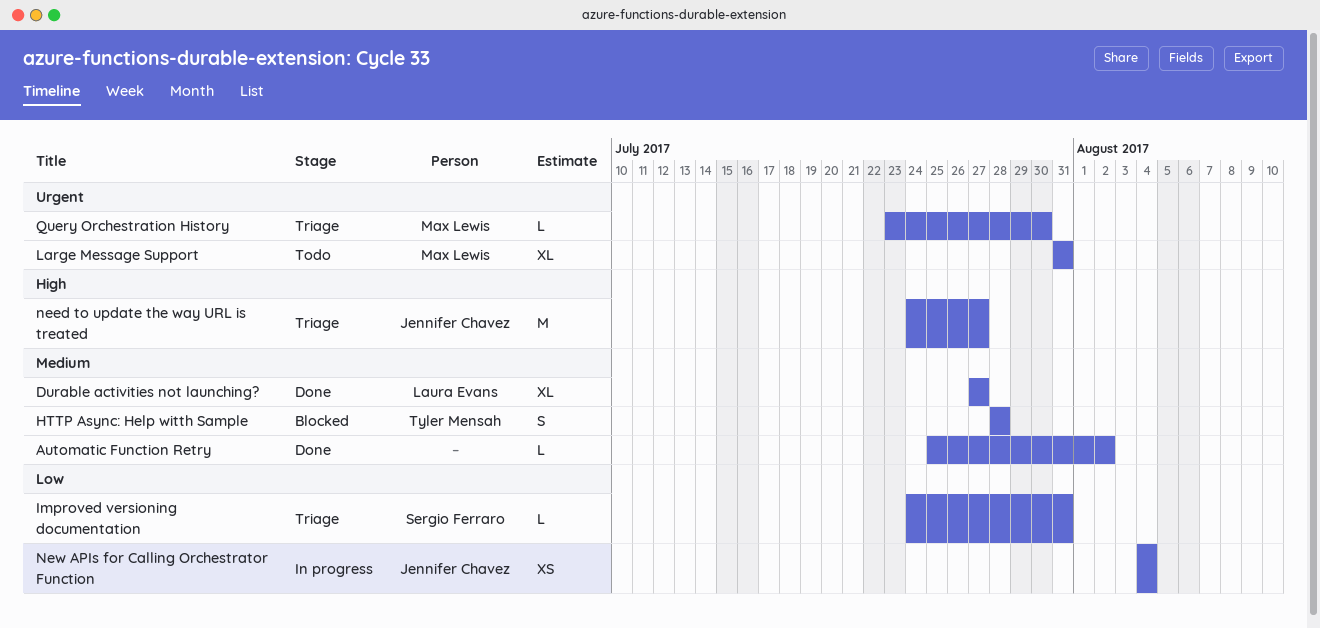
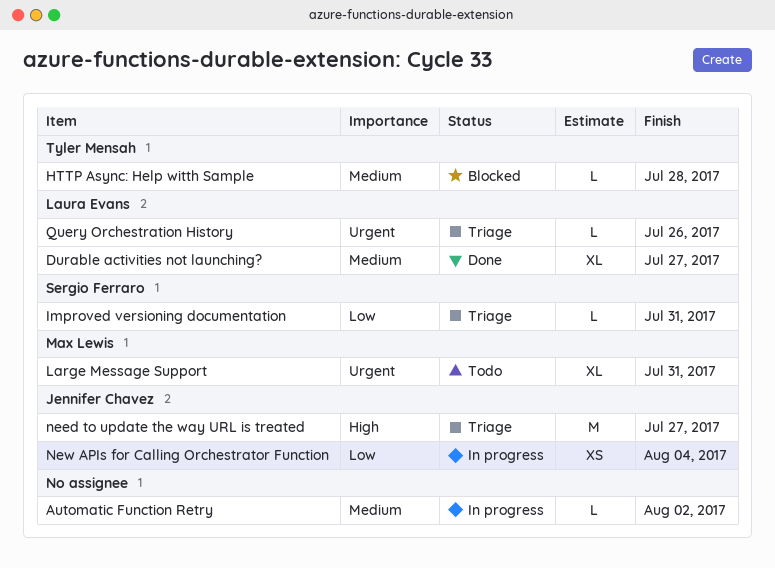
Automatic Function Retry, status: Done -> In progress
HTTP Async: Help witth Sample, estimate: S -> L
Query Orchestration History, owner: Max Lewis -> Laura Evans
Query Orchestration History, due: Jul 30 -> Jul 26

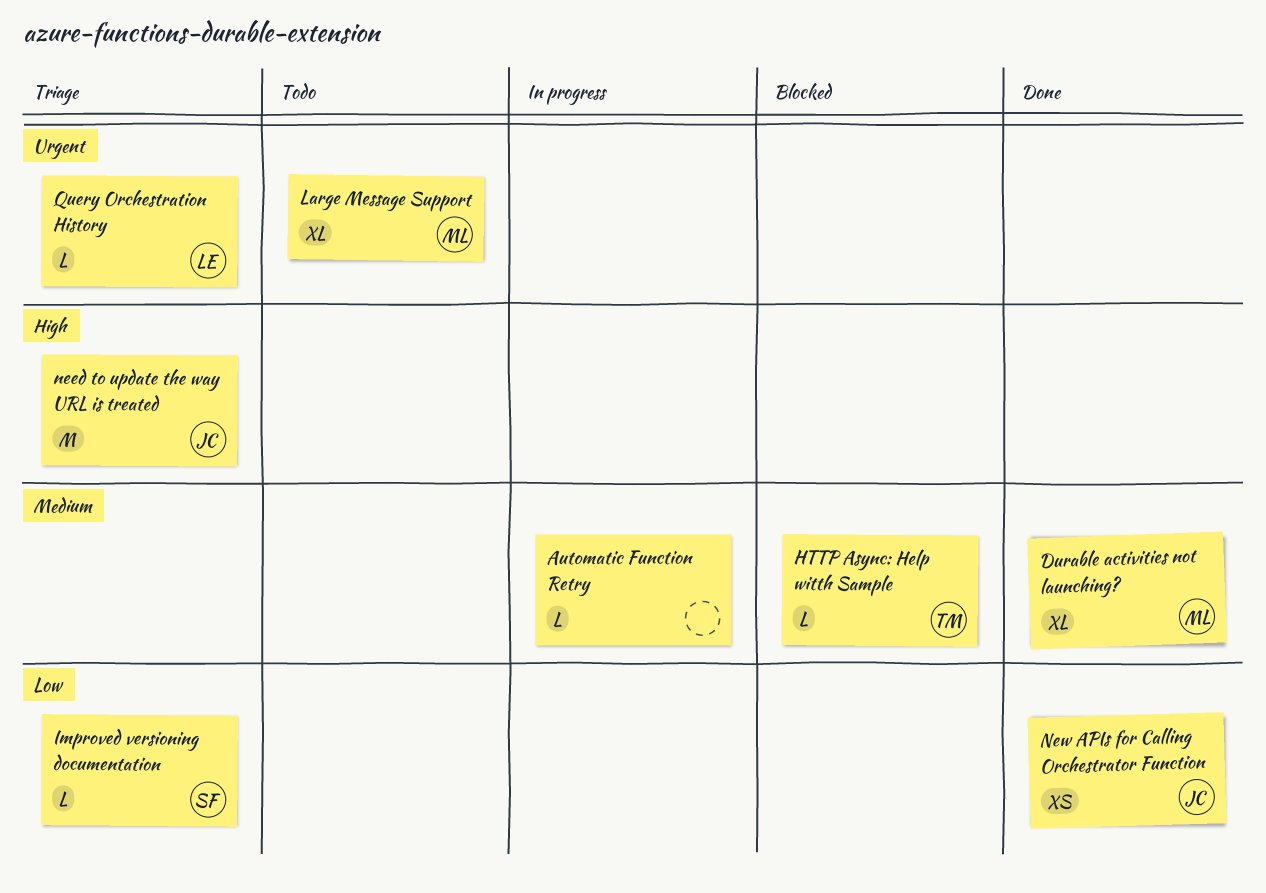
Durable activities not launching?, owner: Laura Evans -> Max Lewis
New APIs for Calling Orchestrator Function, status: In progress -> Done

